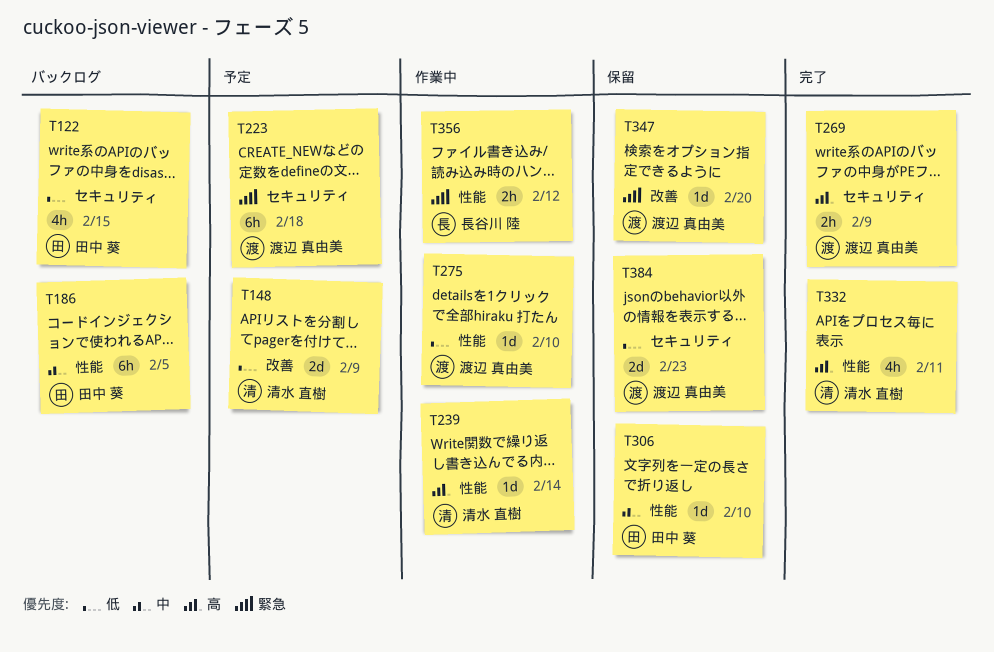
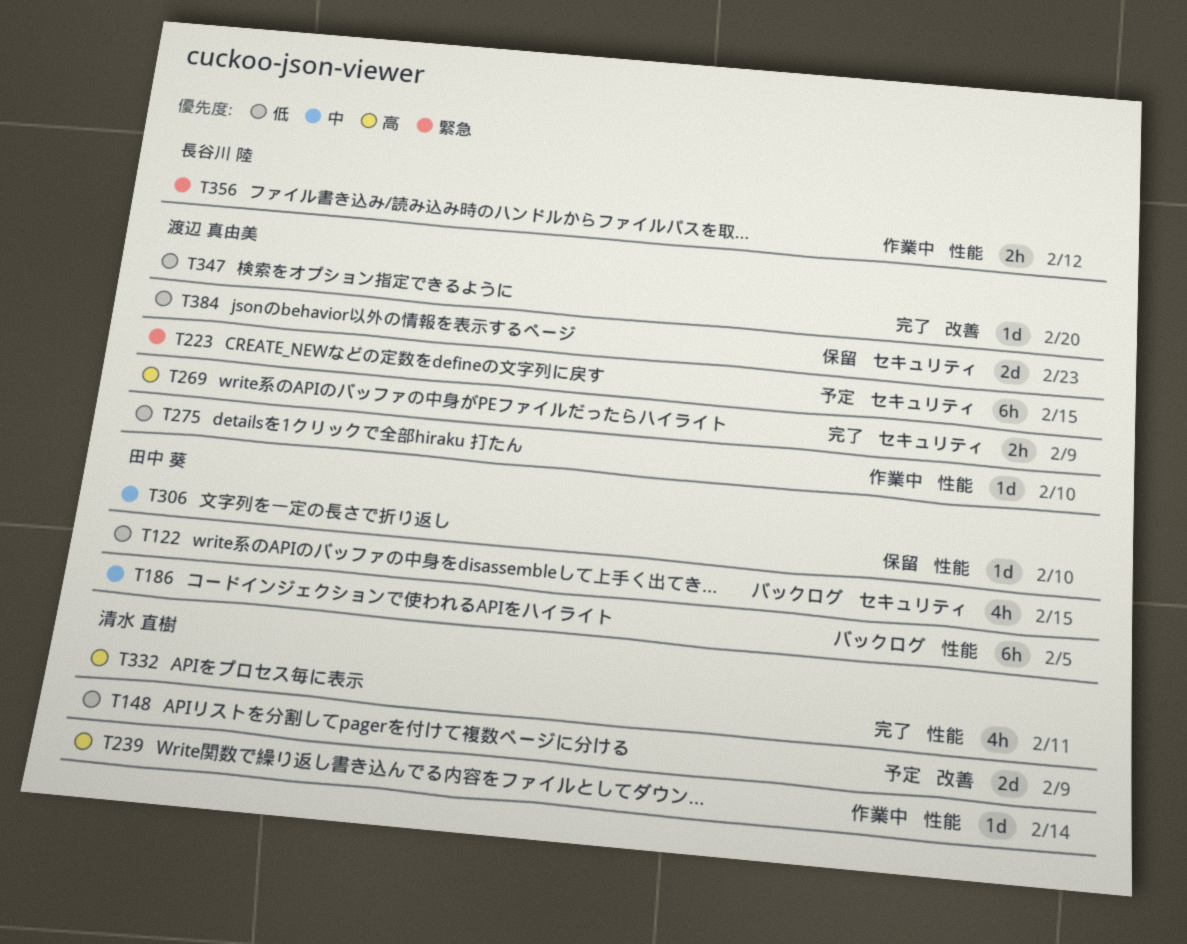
T223, due: Feb 18 -> Feb 15
T347, status: 保留 -> 完了
T347, priority: 緊急 -> 低

